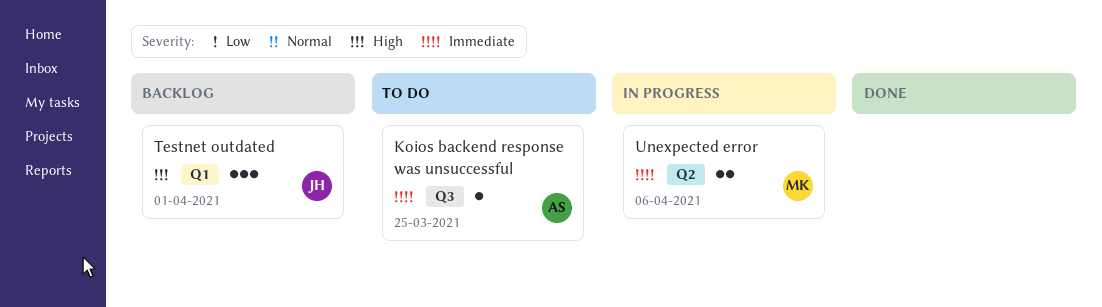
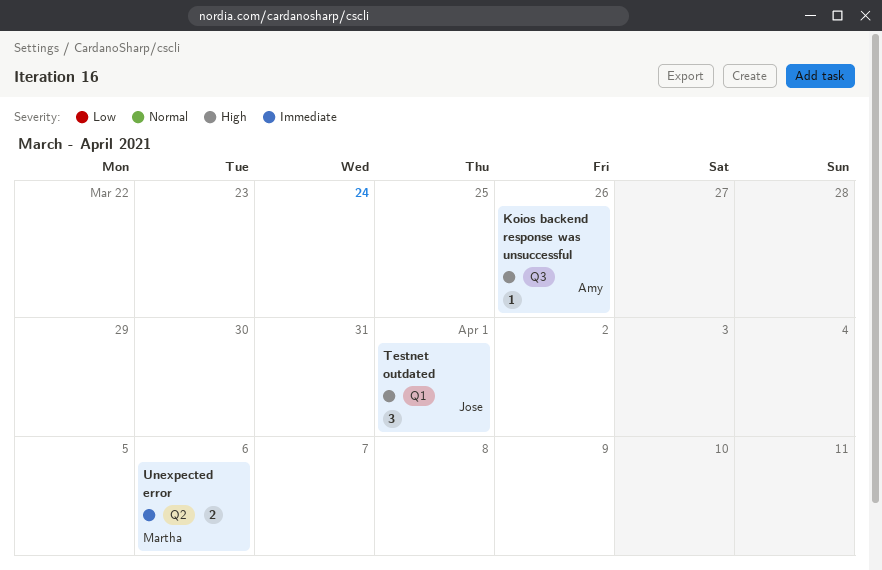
Koios backend response was unsuccessful, priority: Immediate -> High
Koios backend response was unsuccessful, due: Mar 25 -> Mar 26

